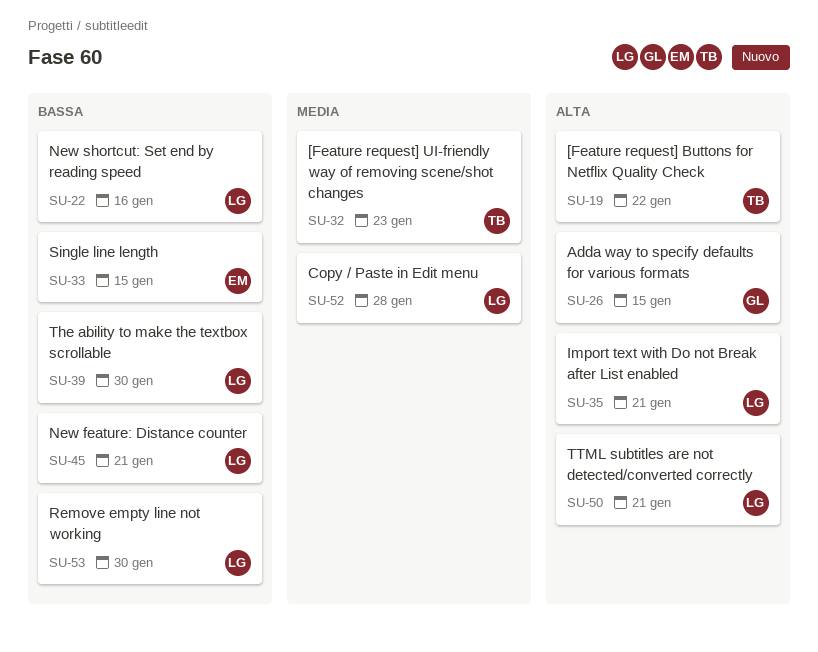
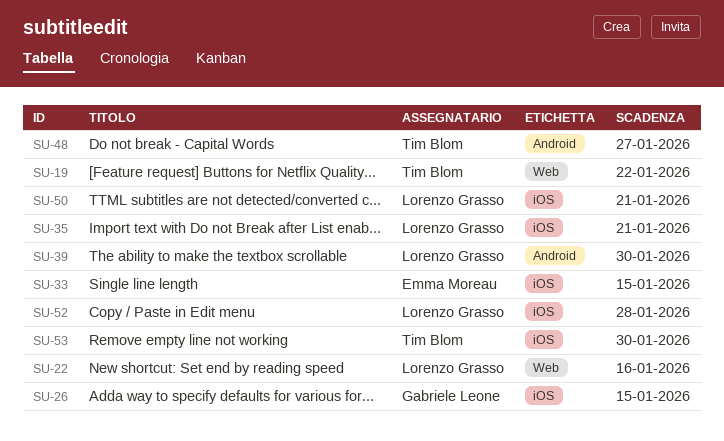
SU-32: present -> none
SU-45: present -> none
SU-48: none -> present
SU-53, owner: Lorenzo Grasso -> Tim Blom

